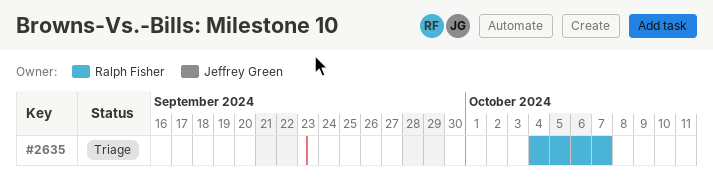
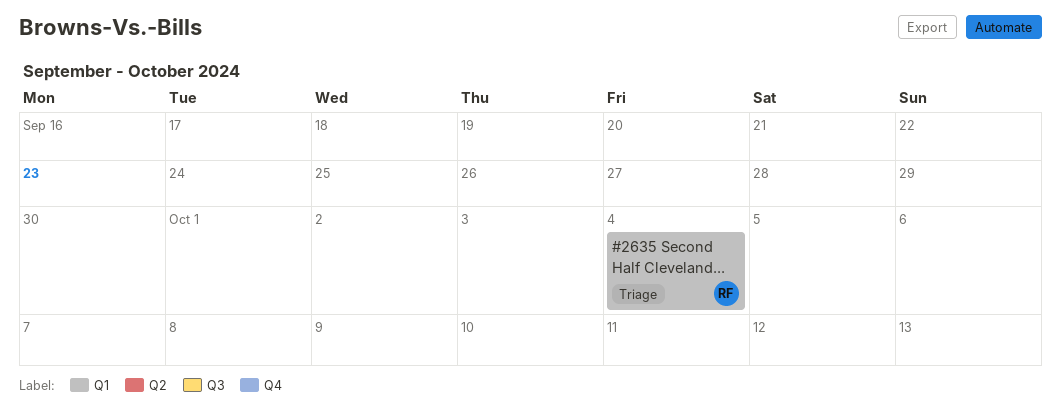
#2635, due: Oct 7 -> Oct 4

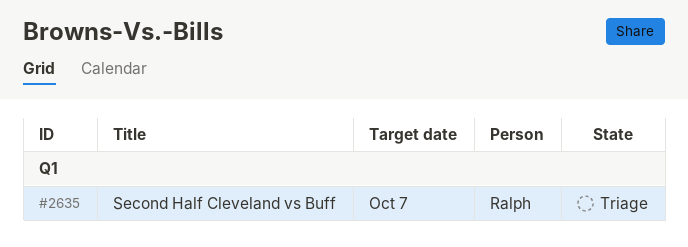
#2635, due: Oct 4 -> Oct 7

